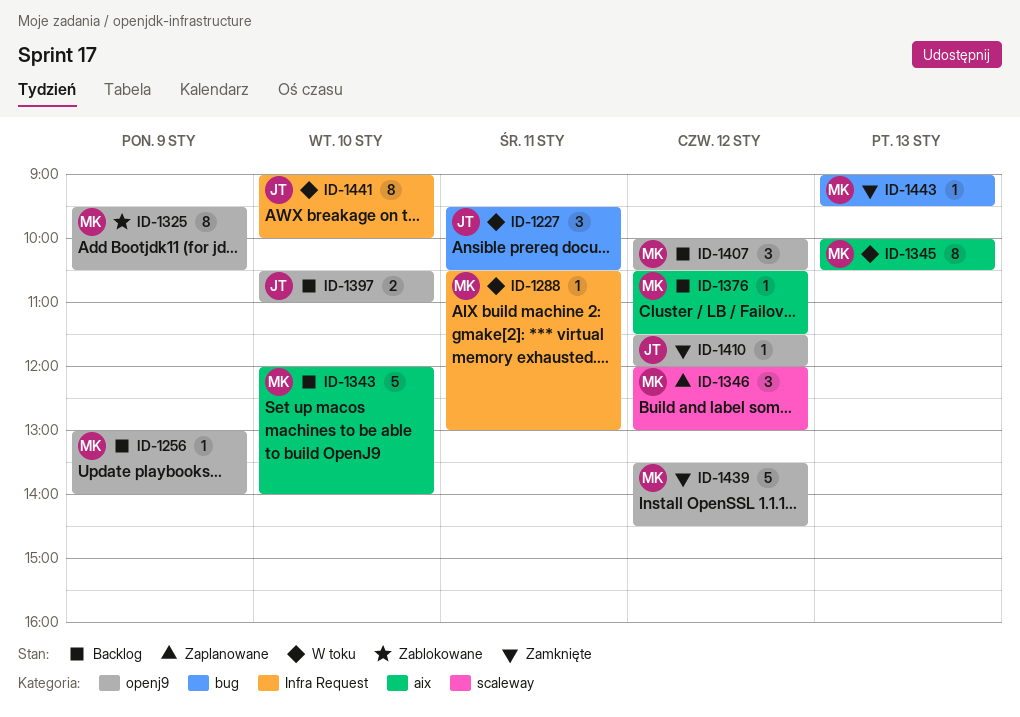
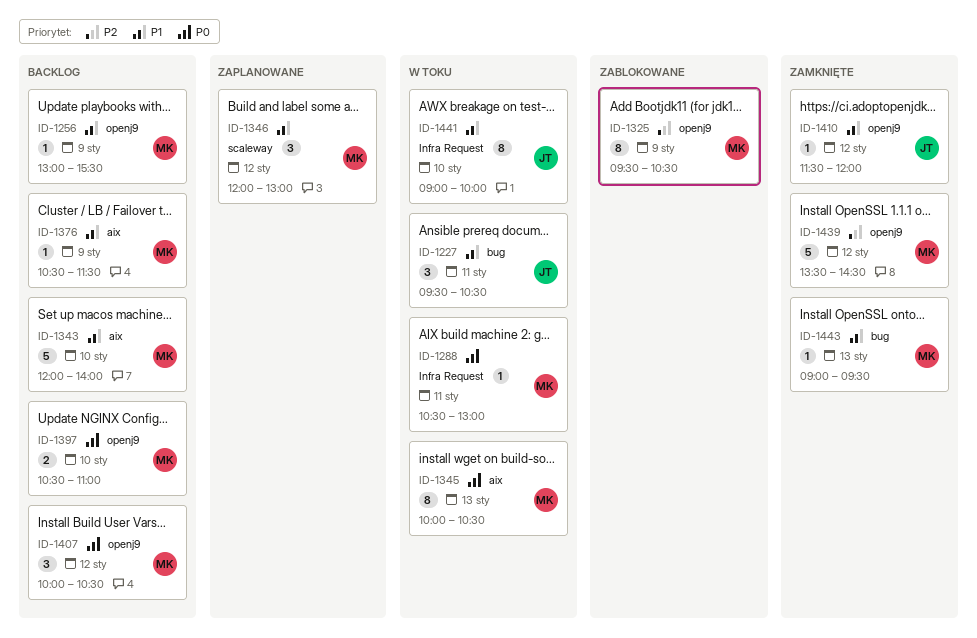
ID-1256, ends: 14:00 -> 15:30
ID-1376, day: Jan 12 -> Jan 9
ID-1397, owner: JT -> MK

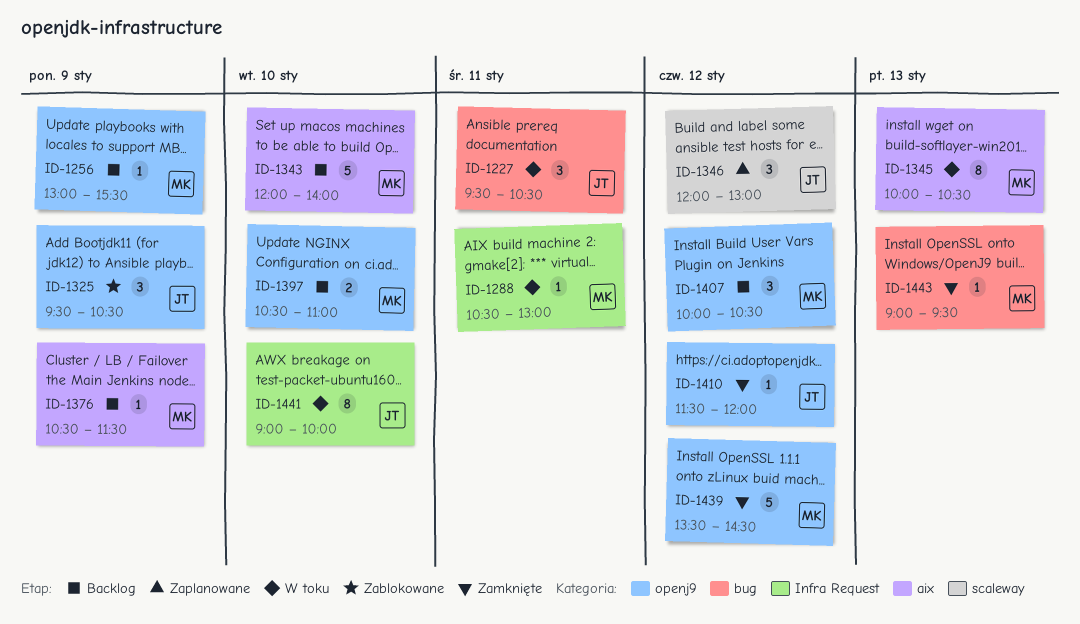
ID-1325, owner: MK -> JT
ID-1325, estimate: 8 -> 3
ID-1346, owner: MK -> JT

